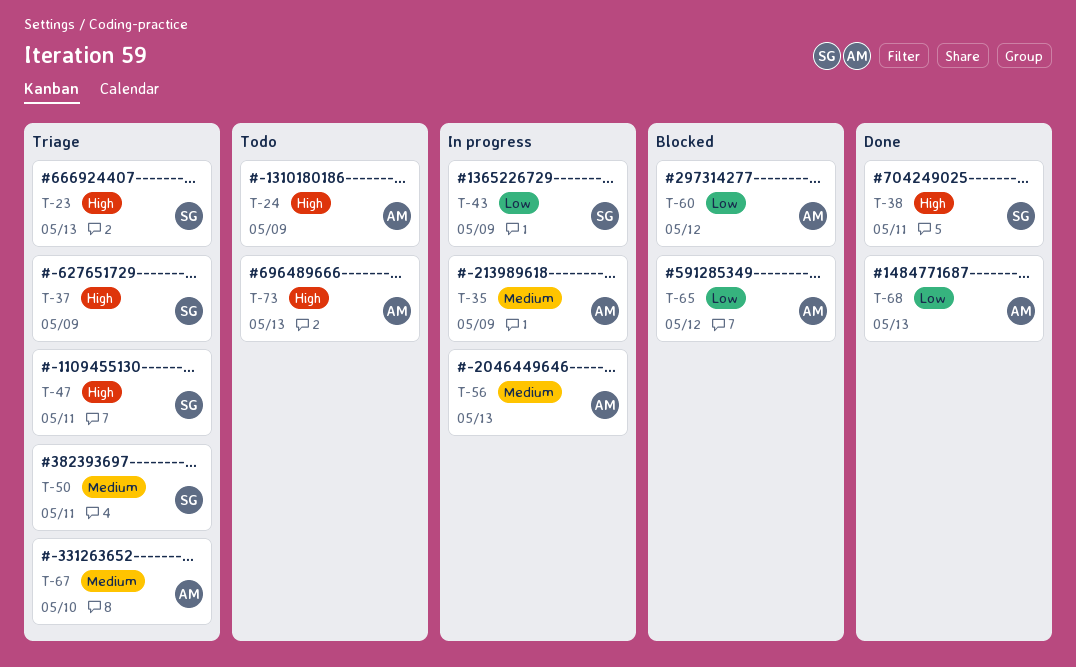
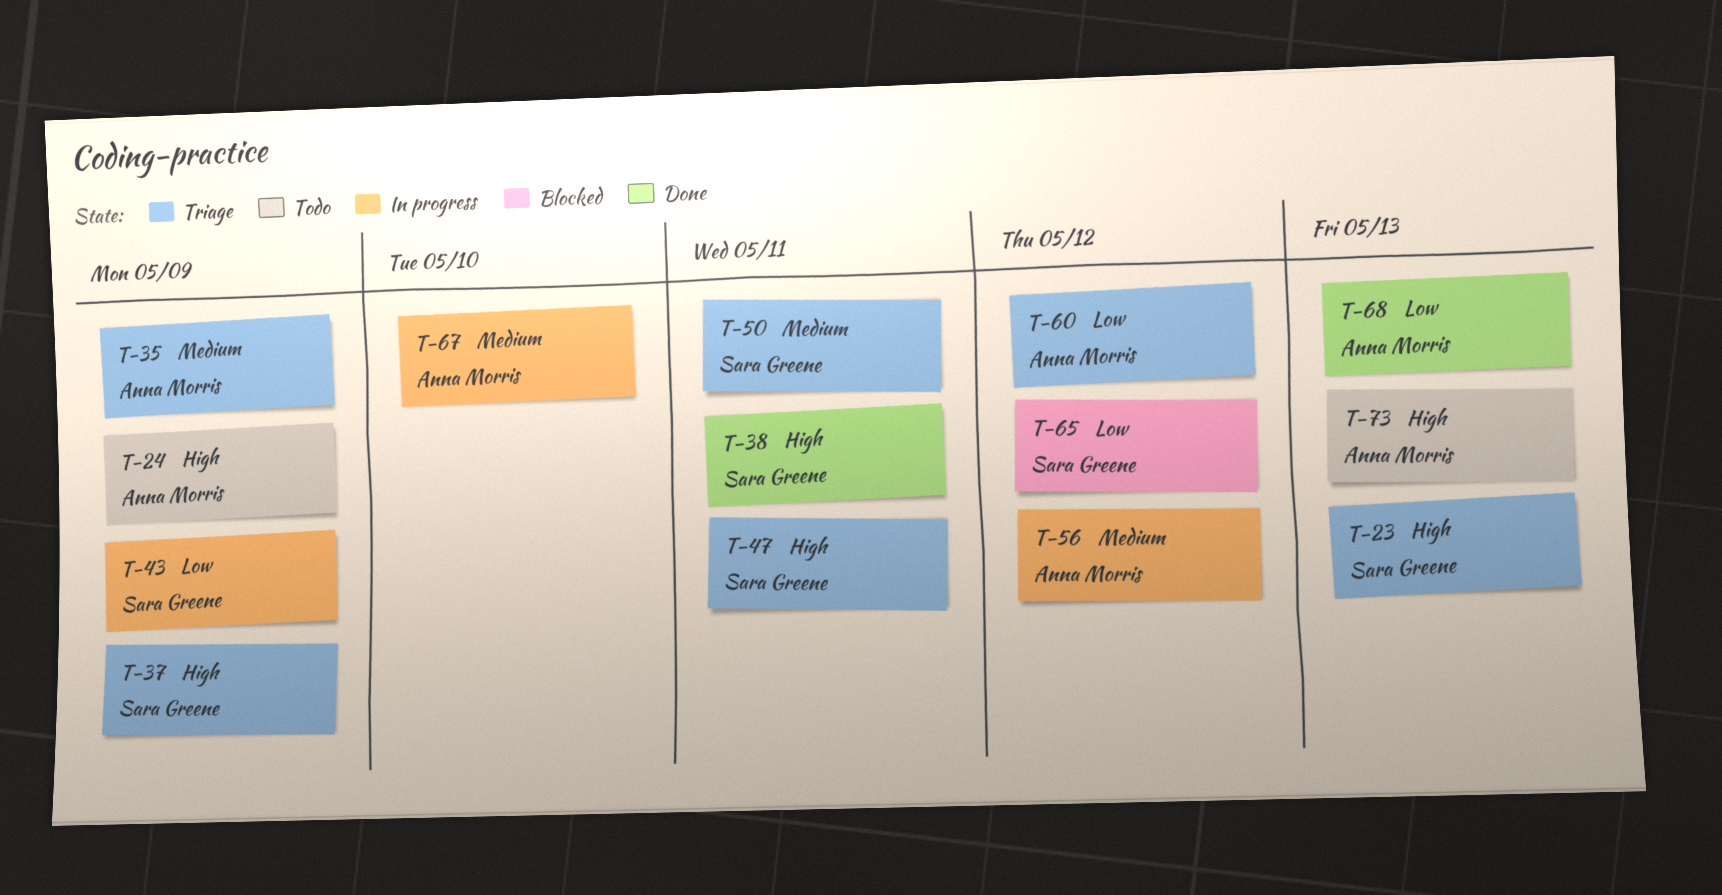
T-35, status: In progress -> Triage
T-56, due: May 13 -> May 12
T-60, status: Blocked -> Triage
T-65, owner: Anna Morris -> Sara Greene
T-67, status: Triage -> In progress

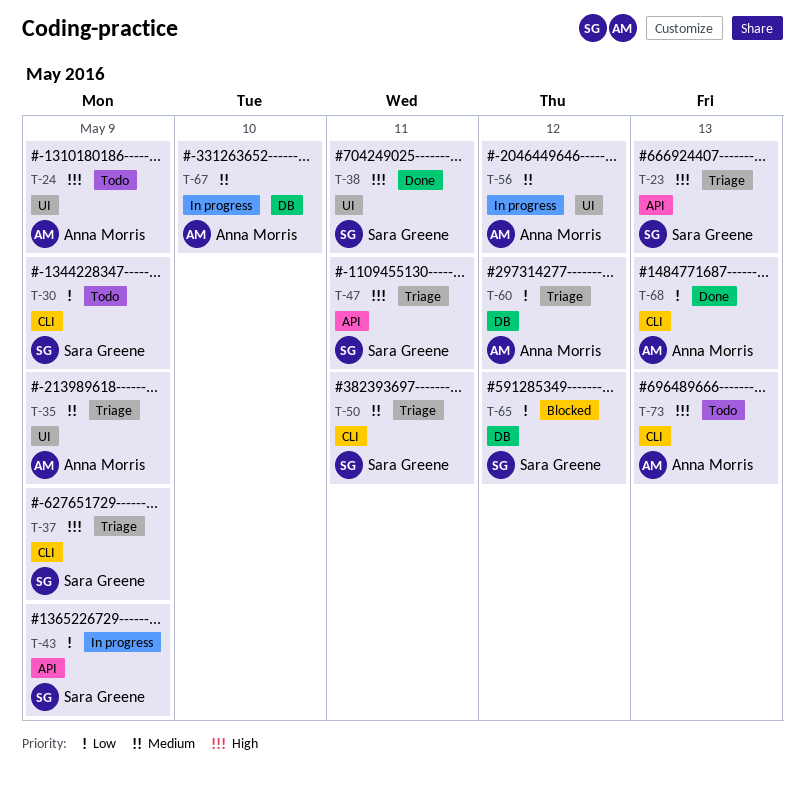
T-30: none -> present

